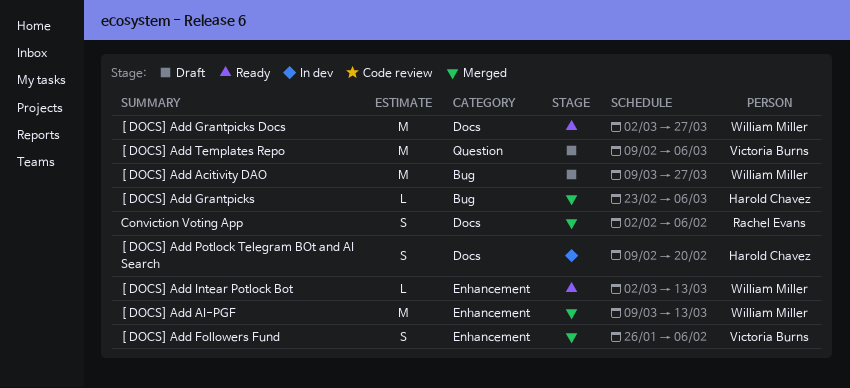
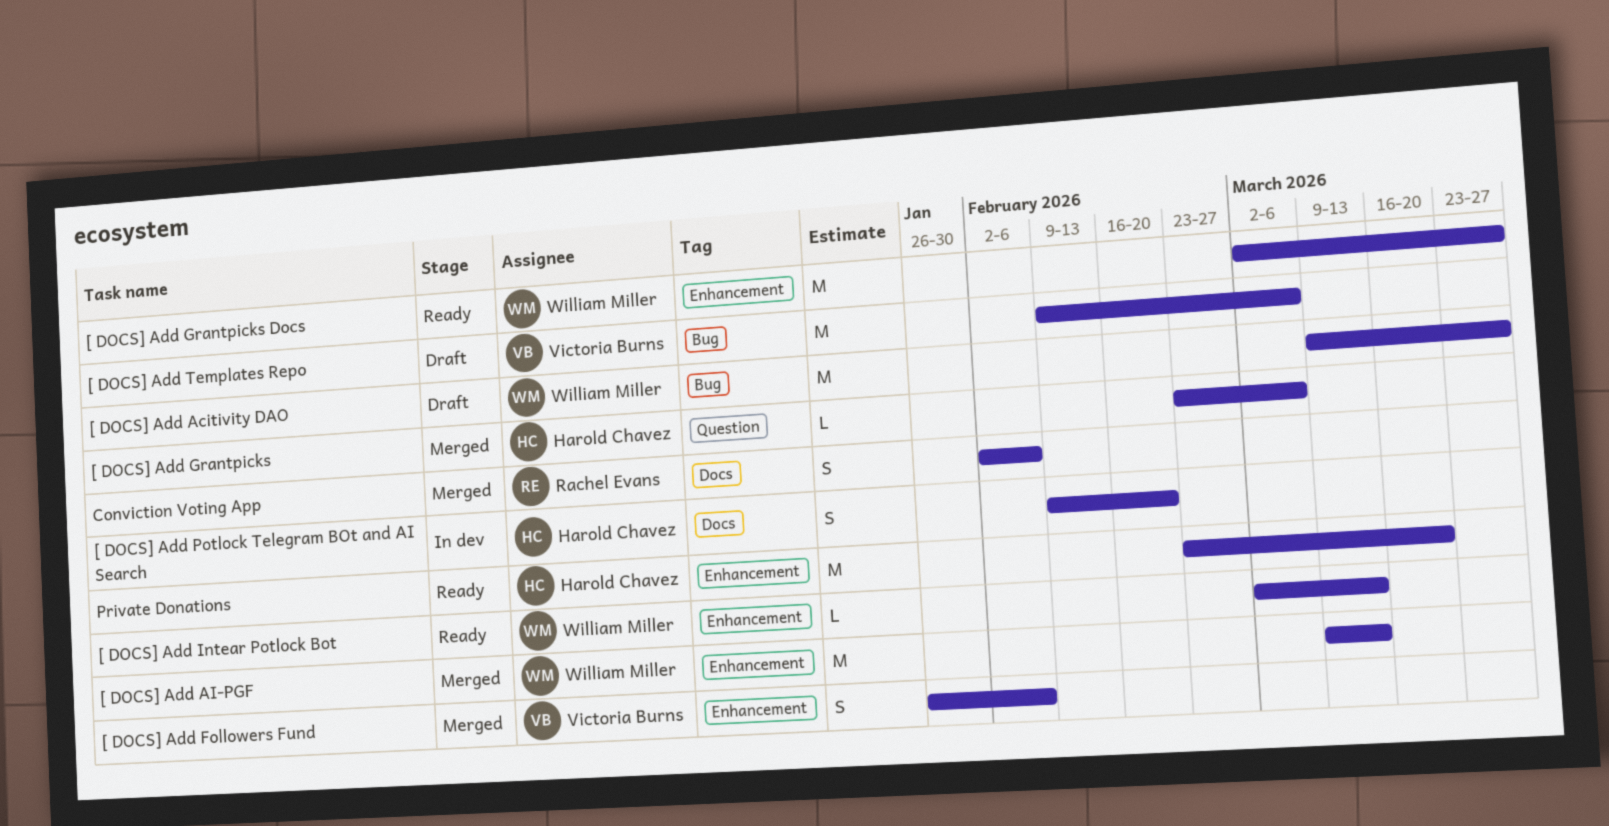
[ DOCS] Add Grantpicks, label: Bug -> Question
[ DOCS] Add Grantpicks Docs, label: Docs -> Enhancement
[ DOCS] Add Templates Repo, label: Question -> Bug
Private Donations: none -> present

